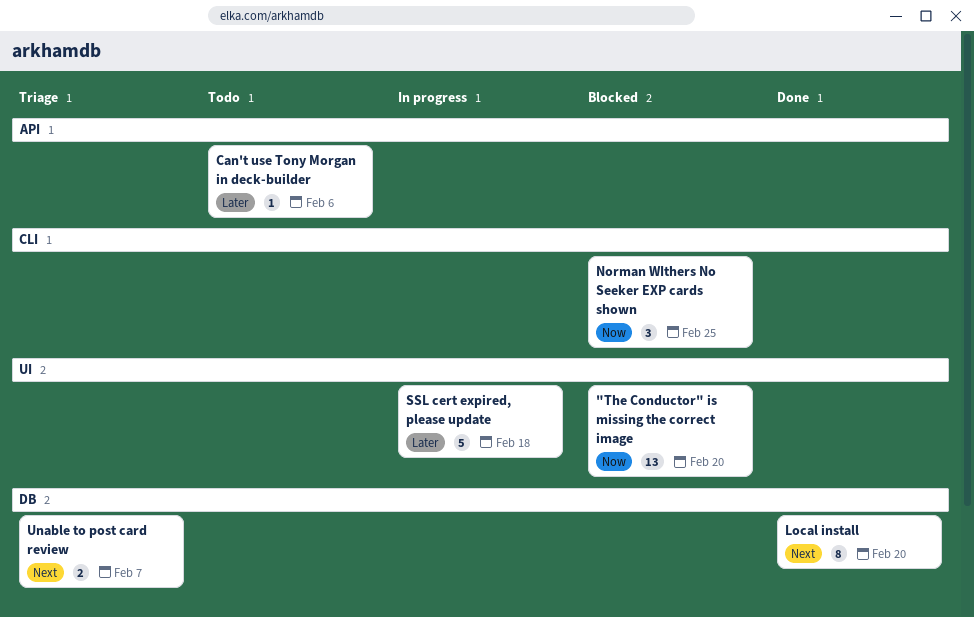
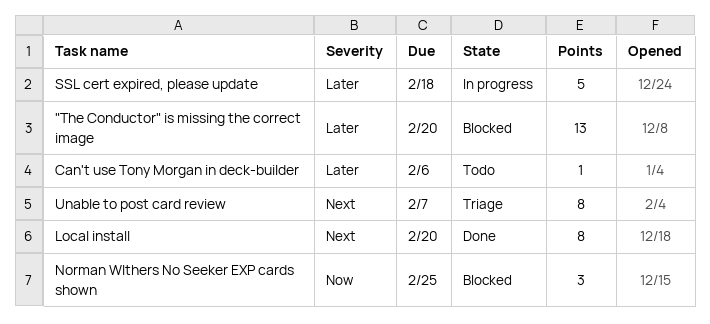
"The Conductor" is missing the correct image, priority: Now -> Later
Unable to post card review, estimate: 2 -> 8

